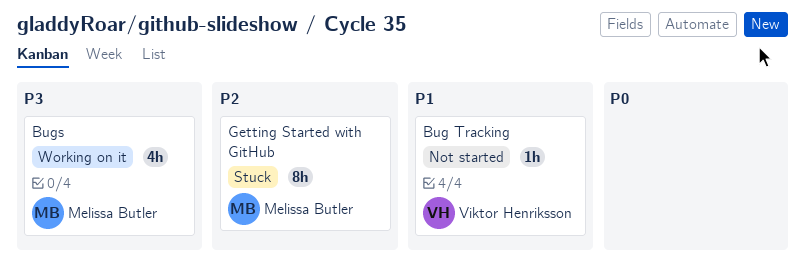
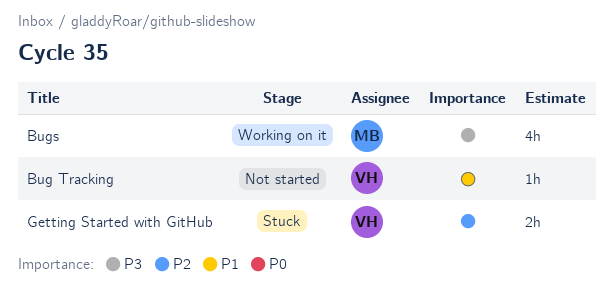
Getting Started with GitHub, owner: Melissa Butler -> Viktor Henriksson
Getting Started with GitHub, estimate: 8h -> 2h

